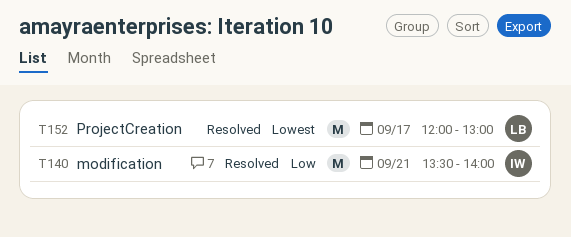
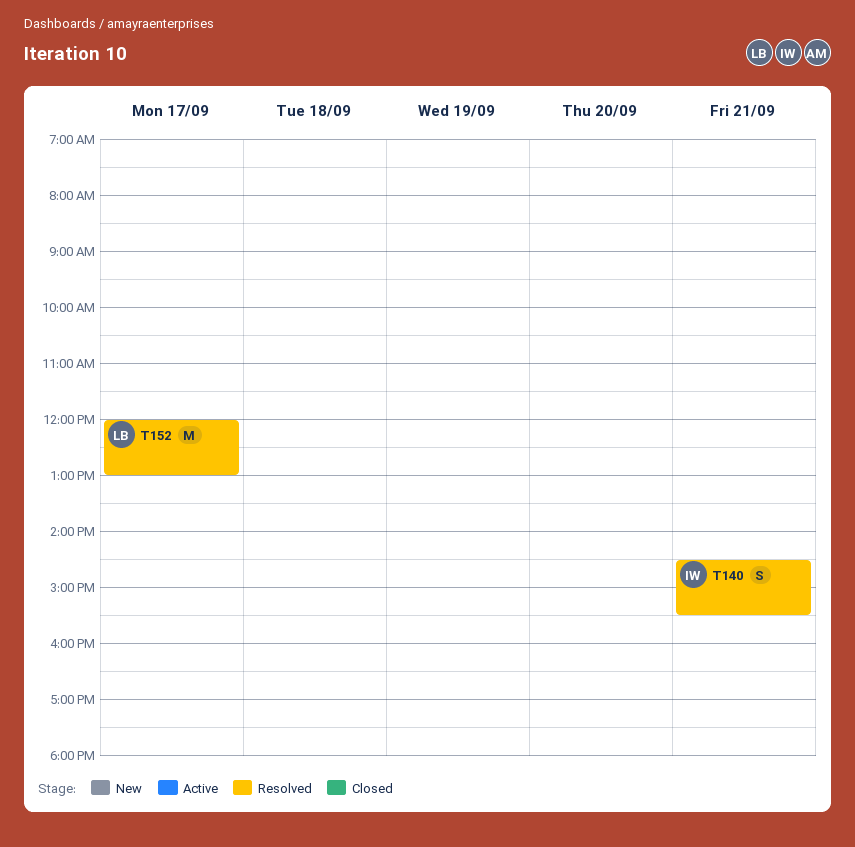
T140, estimate: M -> S
T140, begins: 13:30 -> 14:30
T140, ends: 14:00 -> 15:30

